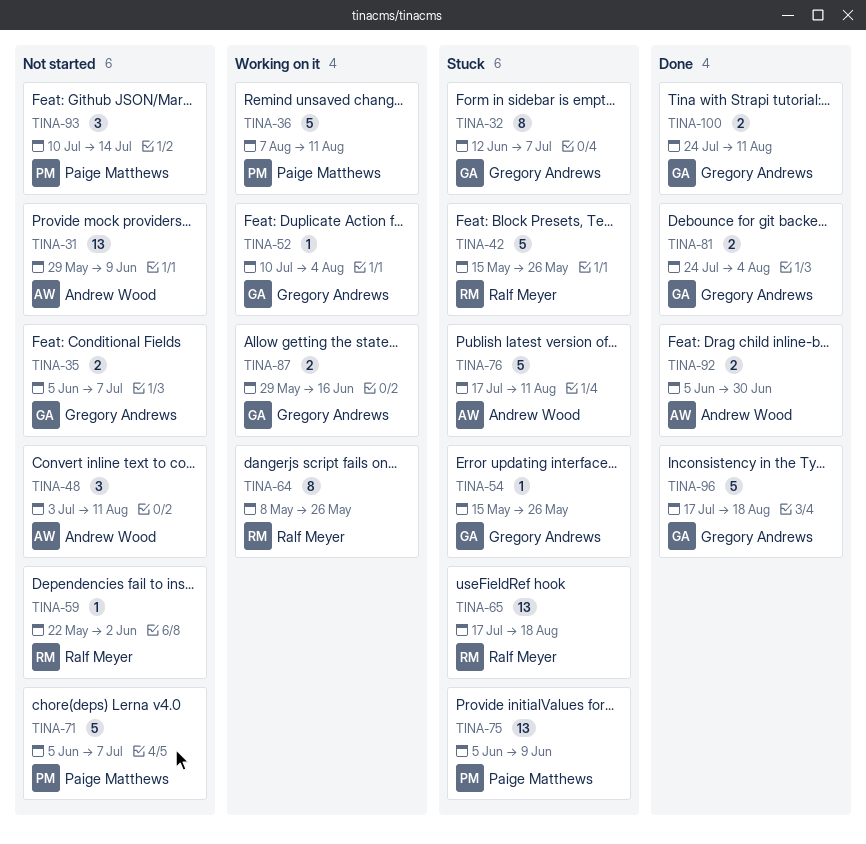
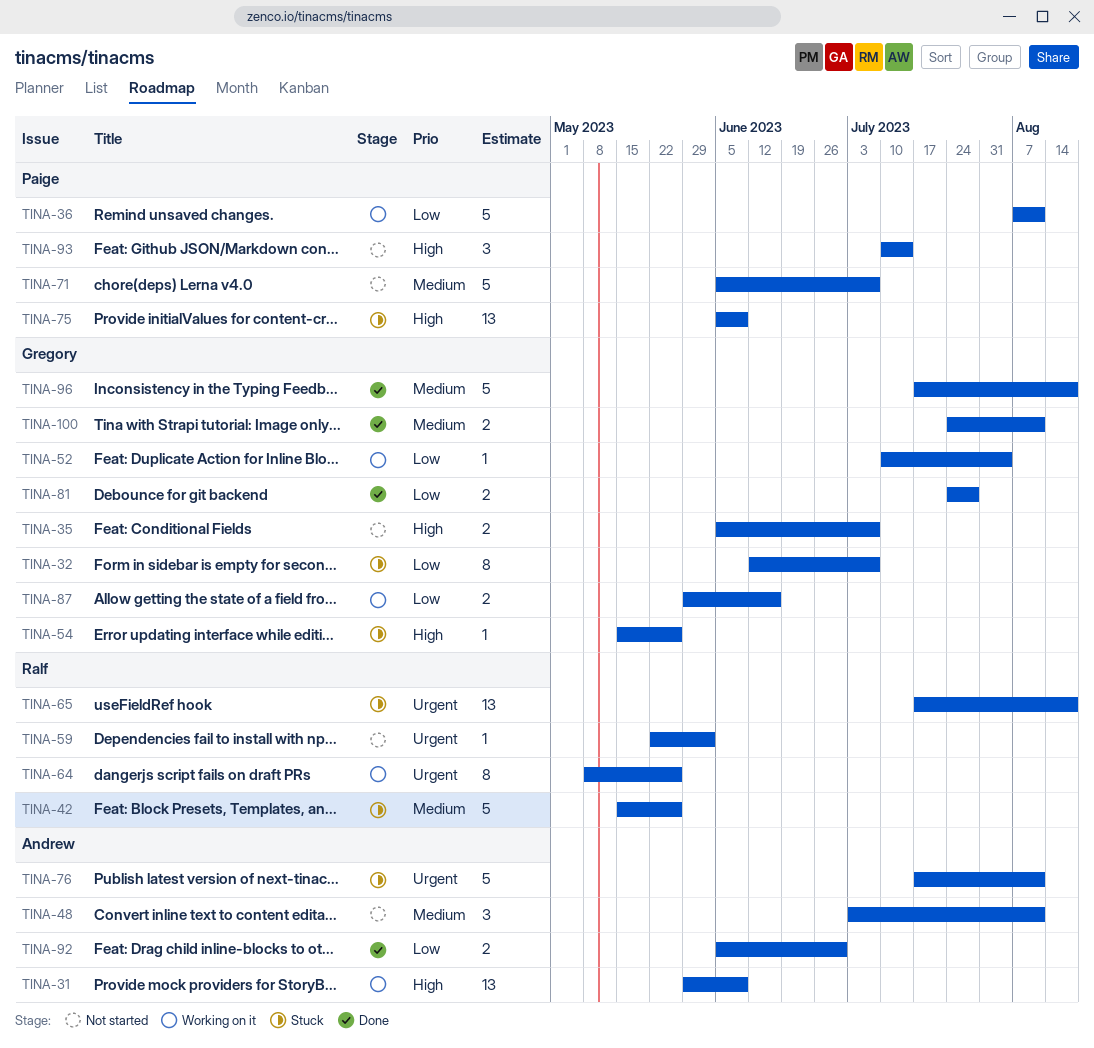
TINA-31, status: Not started -> Working on it
TINA-81, due: Aug 4 -> Jul 28

